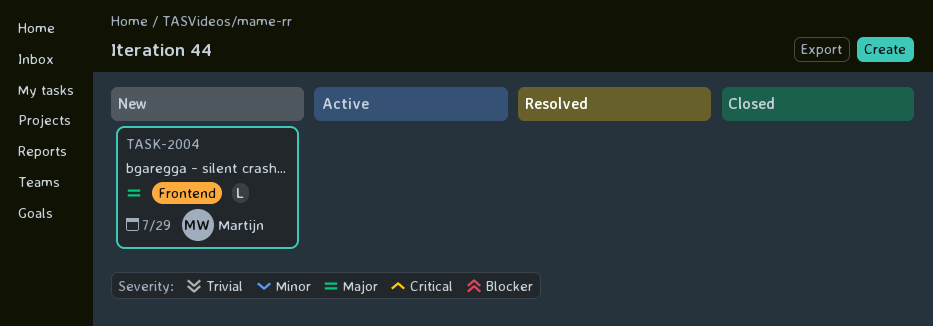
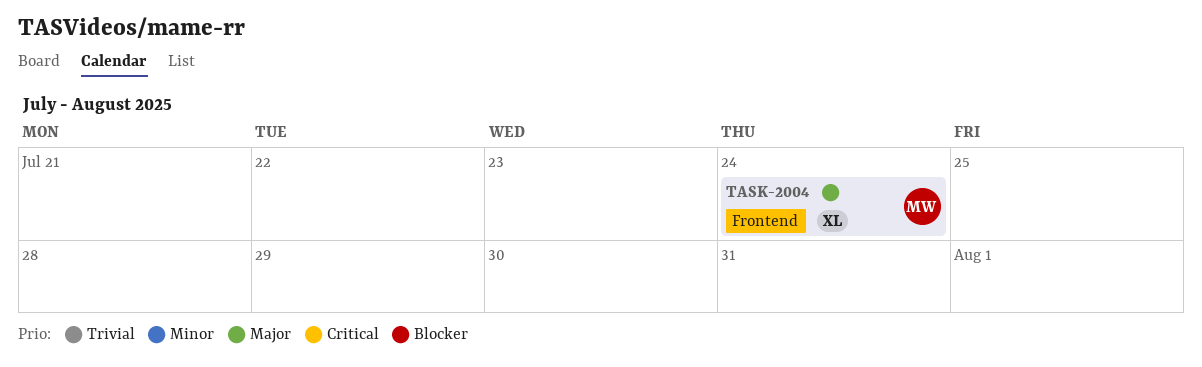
TASK-2004, estimate: L -> XL
TASK-2004, due: Jul 29 -> Jul 24

